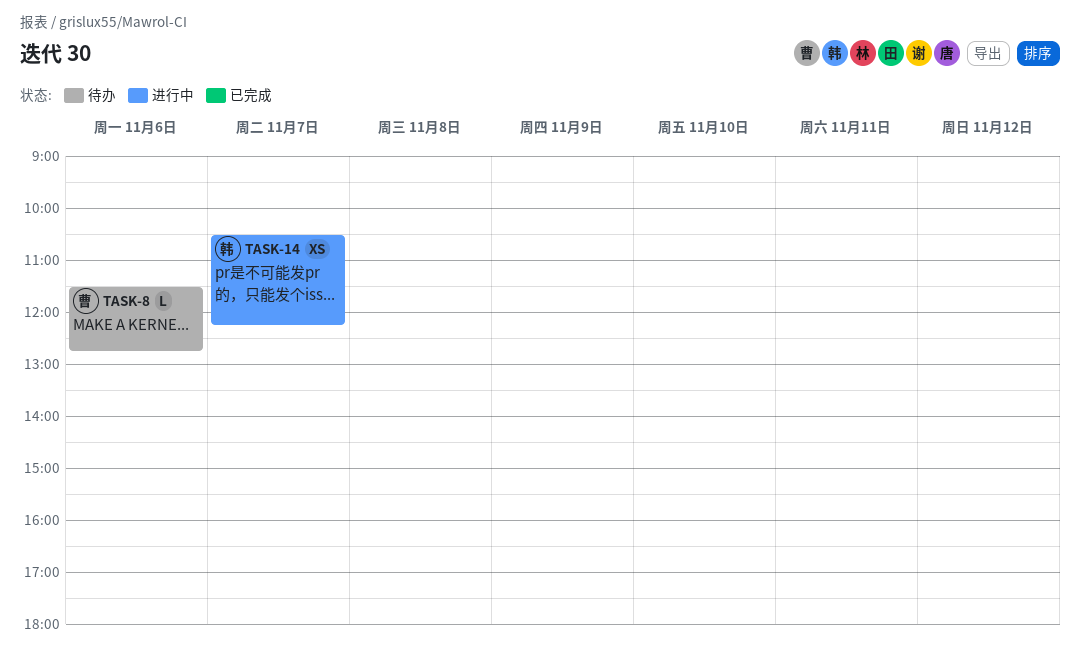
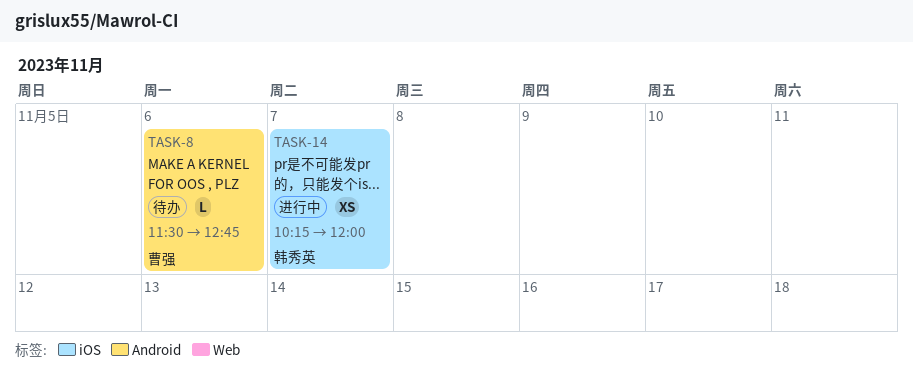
TASK-14, begins: 10:30 -> 10:15
TASK-14, ends: 12:15 -> 12:00

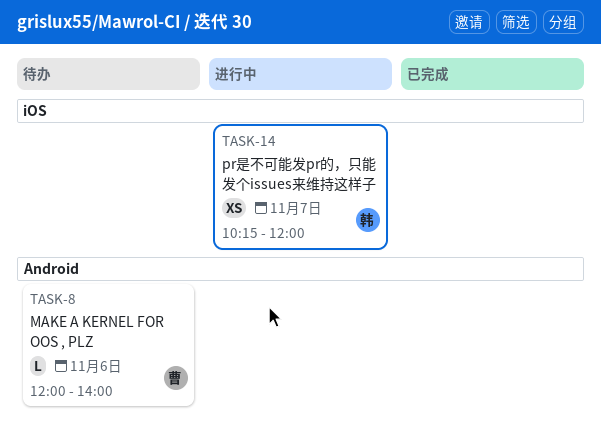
TASK-8, begins: 11:30 -> 12:00
TASK-8, ends: 12:45 -> 14:00

